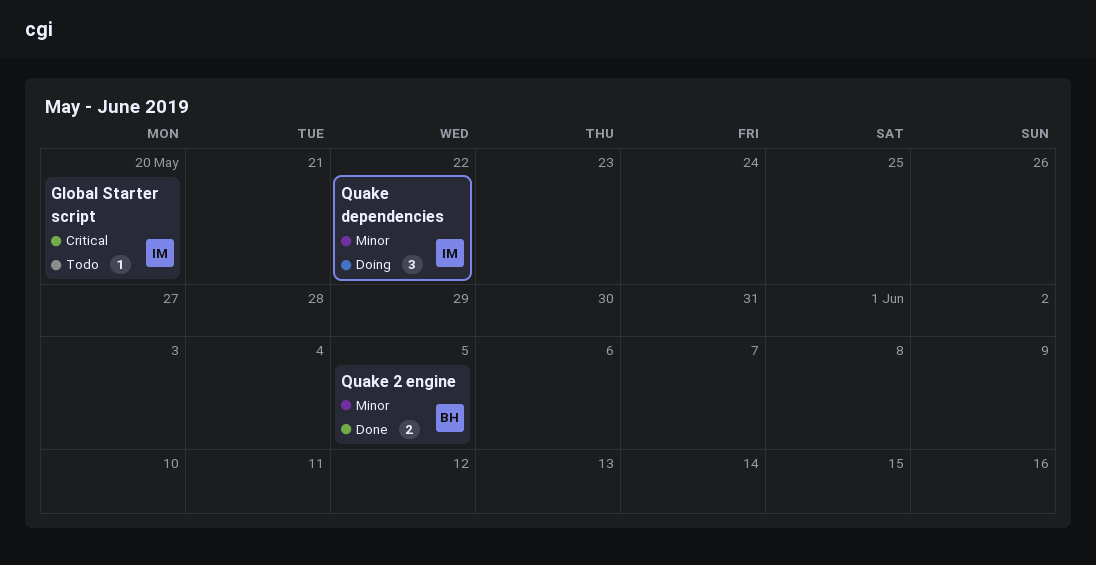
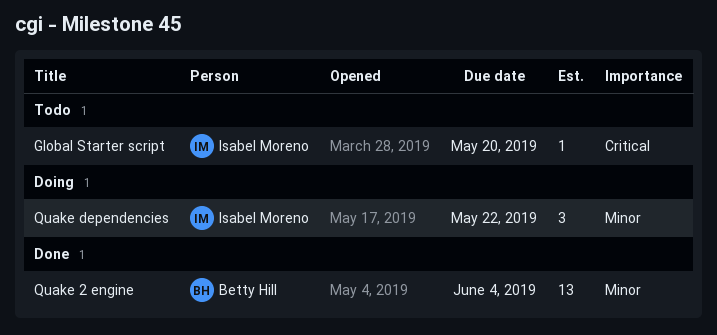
Quake 2 engine, estimate: 2 -> 13
Quake 2 engine, due: Jun 5 -> Jun 4

